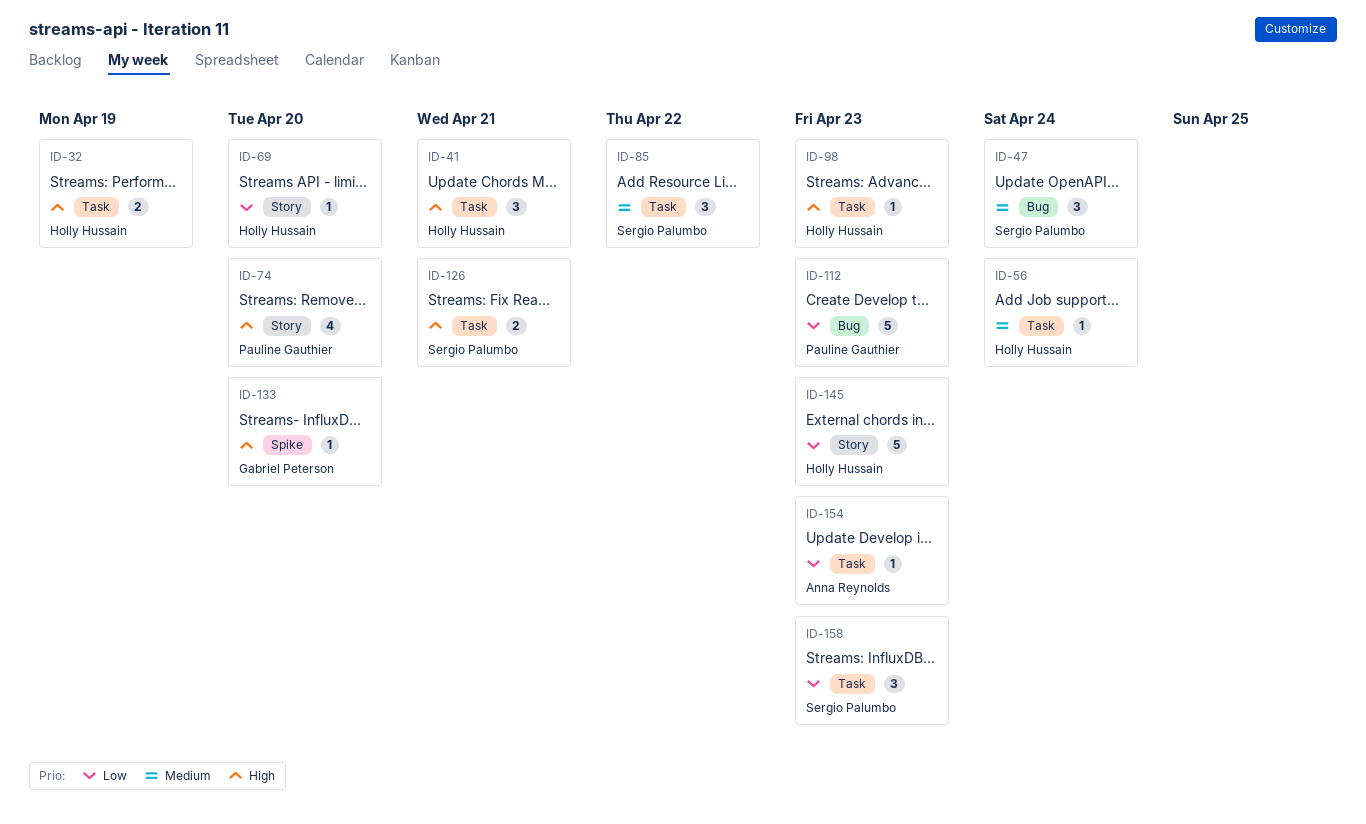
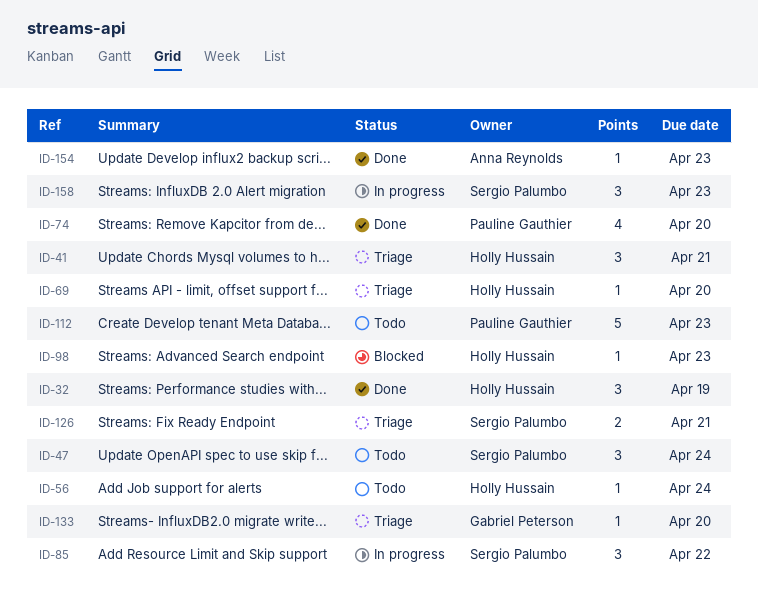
ID-32, estimate: 2 -> 3
ID-145: present -> none

